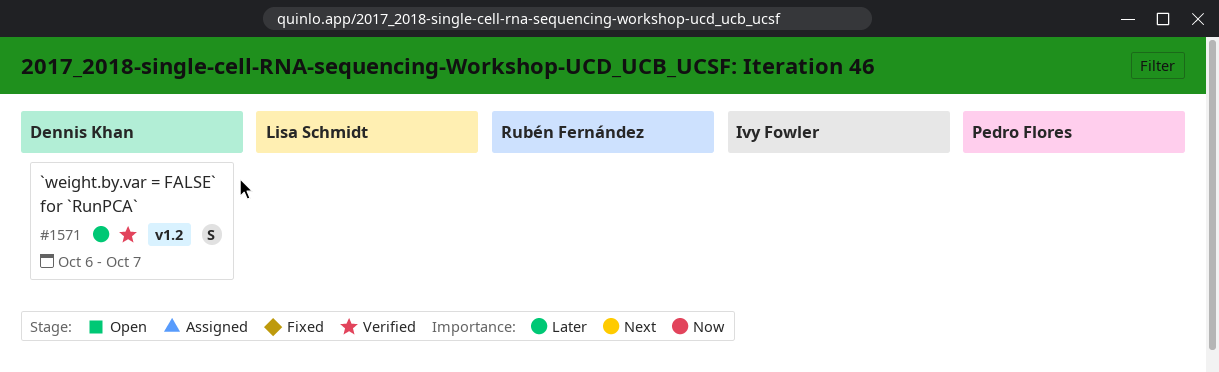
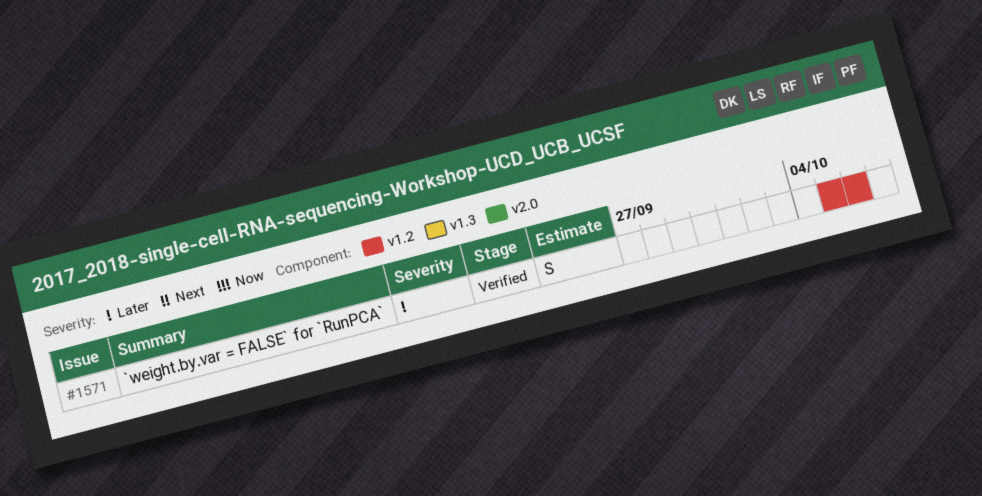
#1571, start: Oct 6 -> Oct 5
#1571, due: Oct 7 -> Oct 6

